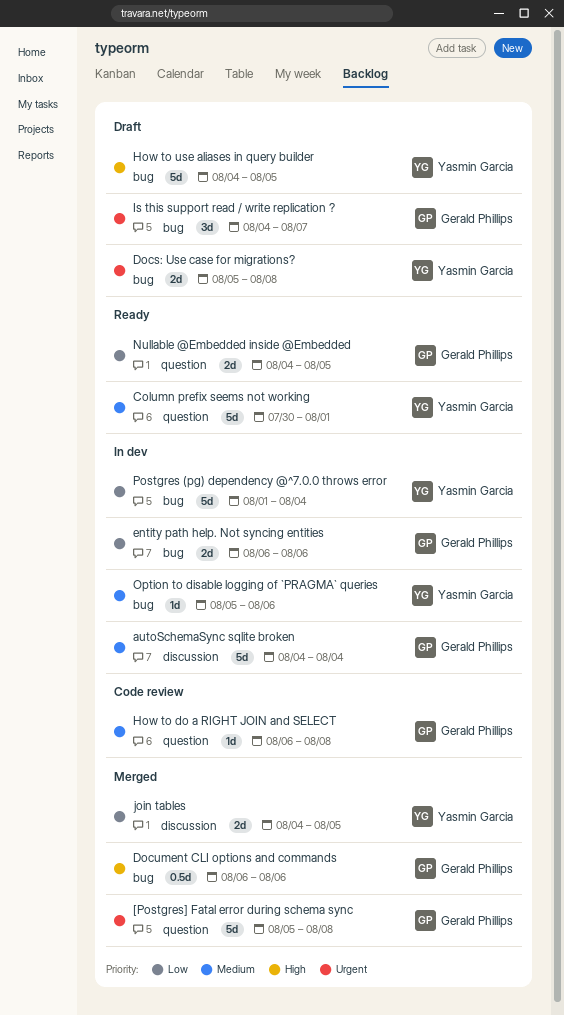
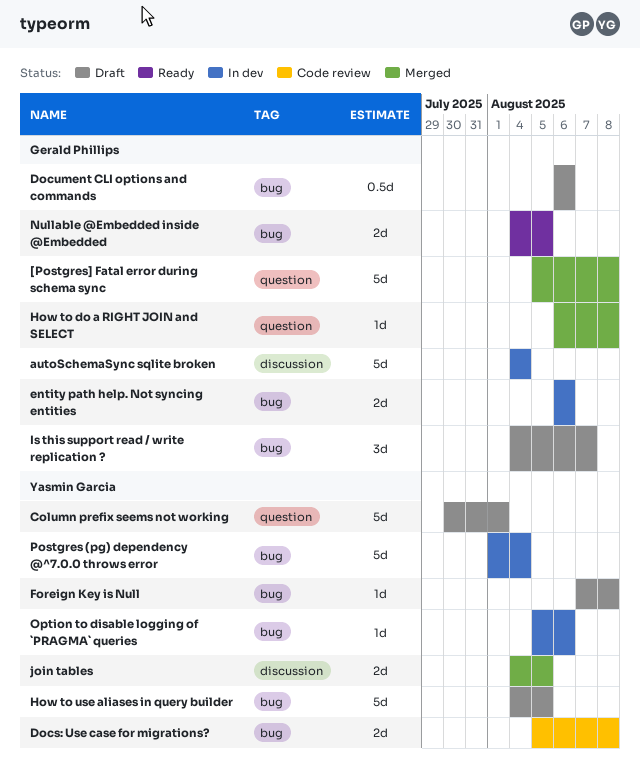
Column prefix seems not working, status: Ready -> Draft
Docs: Use case for migrations?, status: Draft -> Code review
Document CLI options and commands, status: Merged -> Draft
Foreign Key is Null: none -> present
How to do a RIGHT JOIN and SELECT, status: Code review -> Merged
Nullable @Embedded inside @Embedded, label: question -> bug

